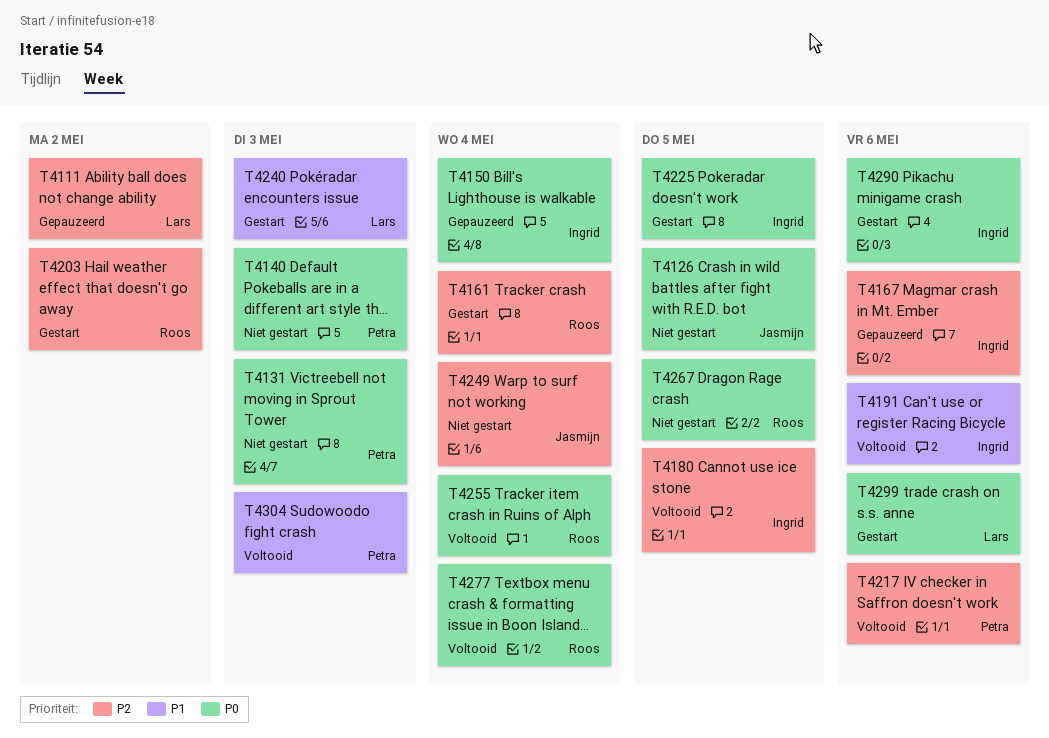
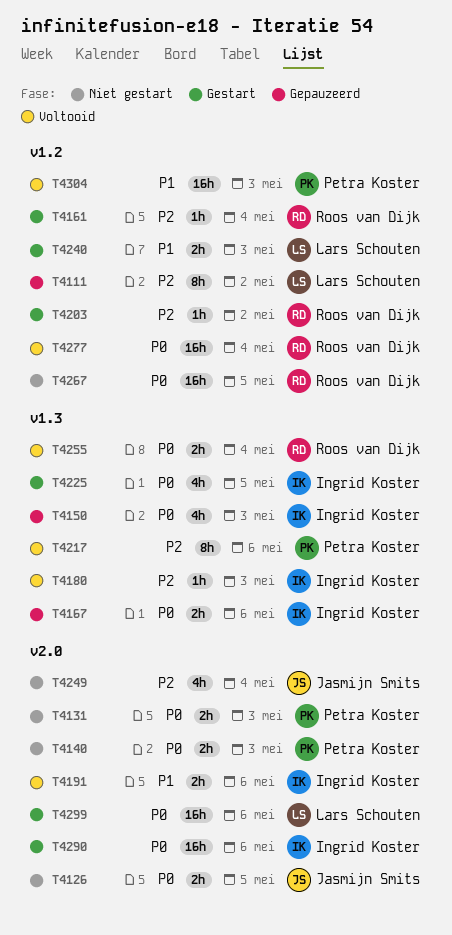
T4150, due: May 4 -> May 3
T4167, priority: P2 -> P0
T4180, due: May 5 -> May 3

